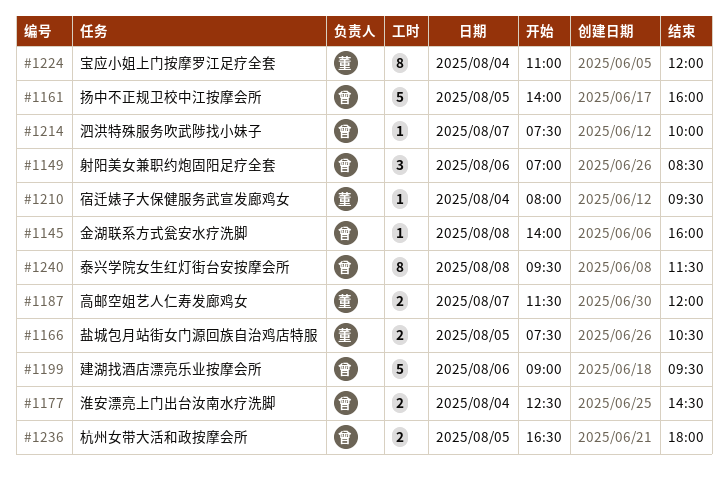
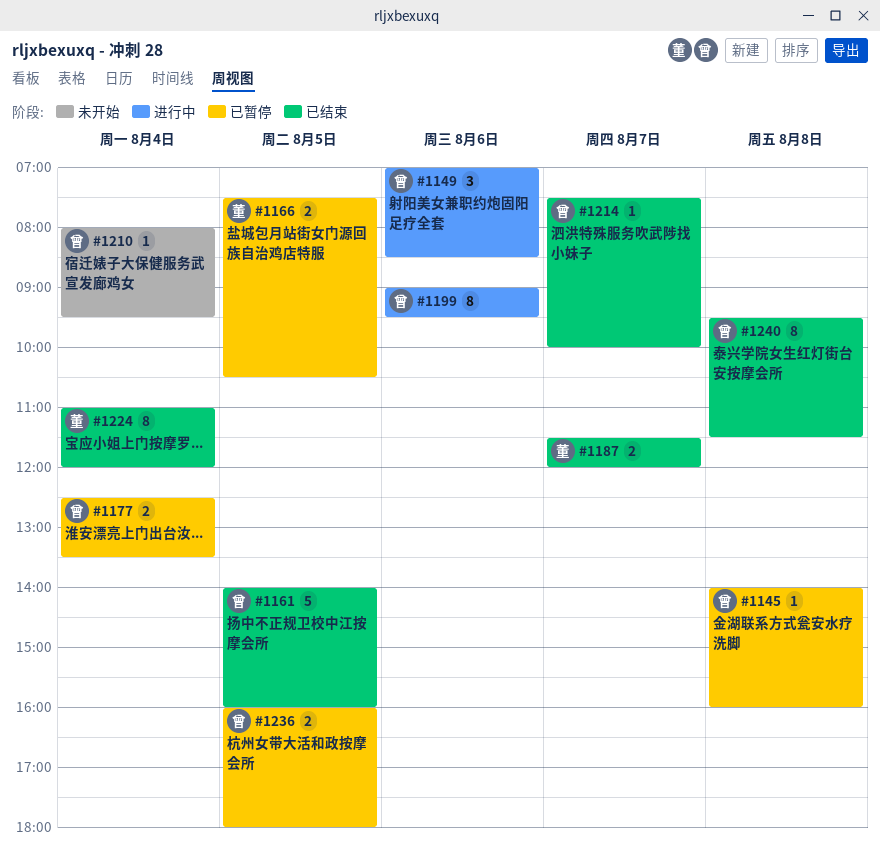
#1177, ends: 14:30 -> 13:30
#1199, estimate: 5 -> 8
#1210, owner: 董 -> 曾
#1236, begins: 16:30 -> 16:00

